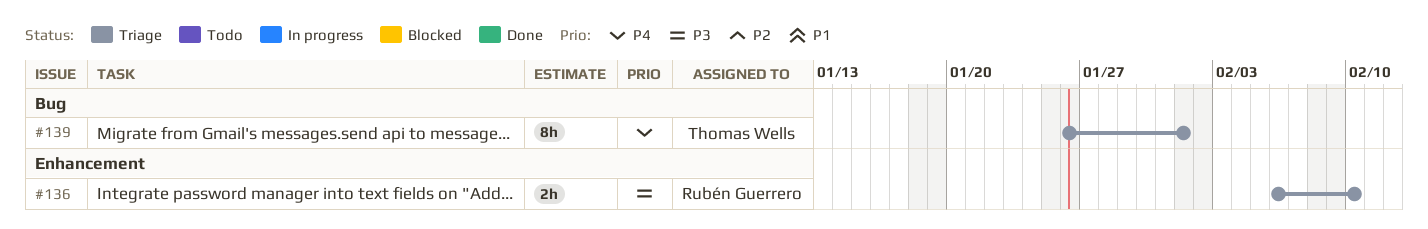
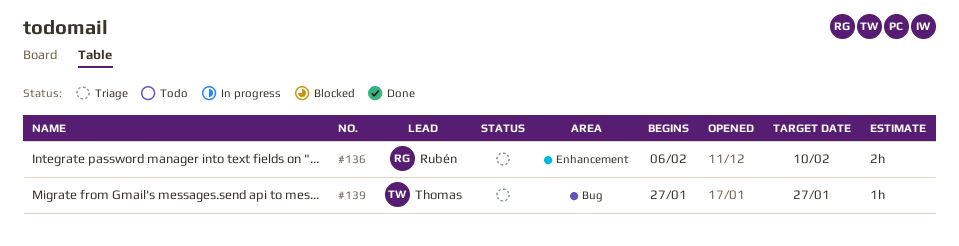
#139, estimate: 8h -> 1h
#139, start: Jan 26 -> Jan 27
#139, due: Feb 1 -> Jan 27

